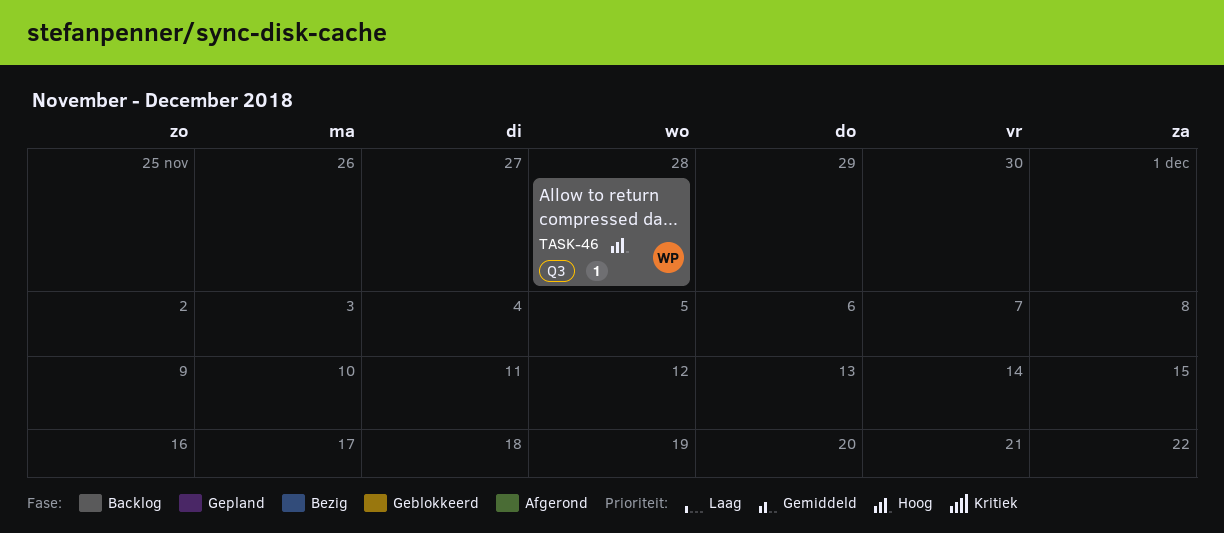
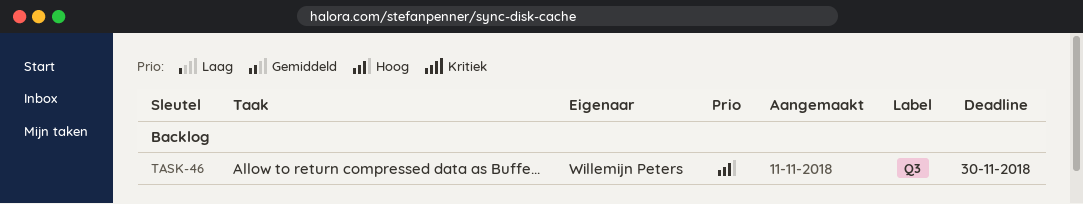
TASK-46, due: Nov 28 -> Nov 30

